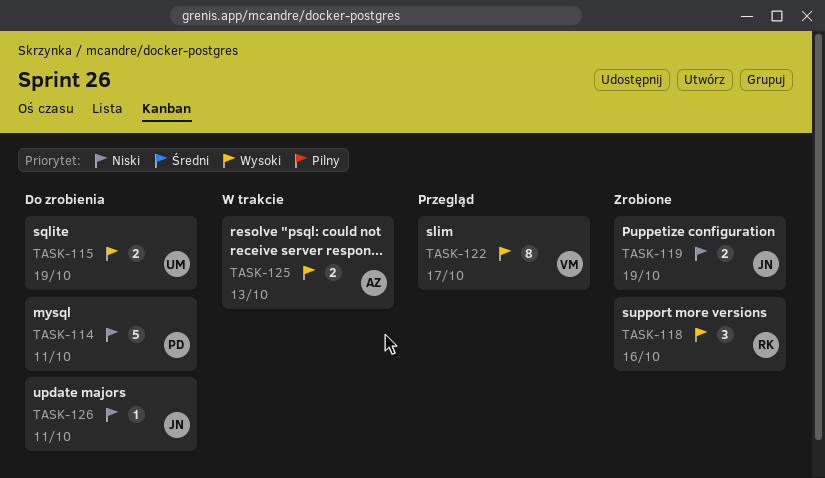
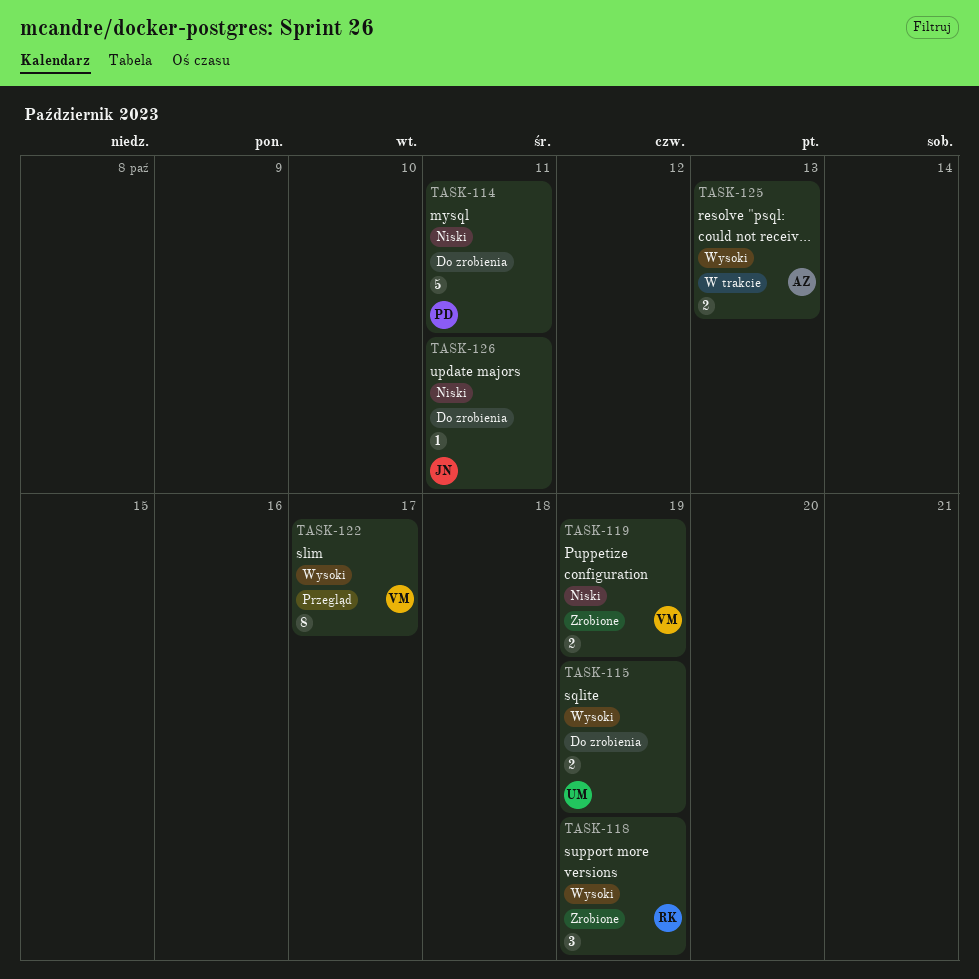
TASK-118, due: Oct 16 -> Oct 19
TASK-119, owner: JN -> VM

